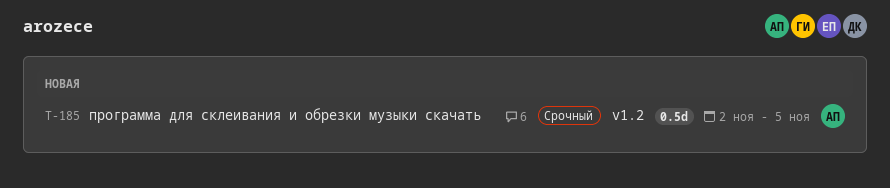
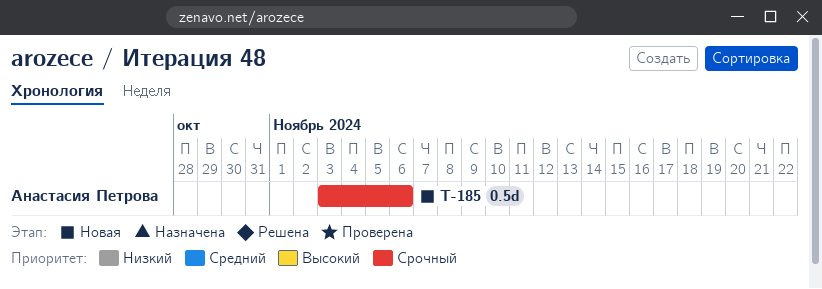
T-185, start: Nov 2 -> Nov 3
T-185, due: Nov 5 -> Nov 6

